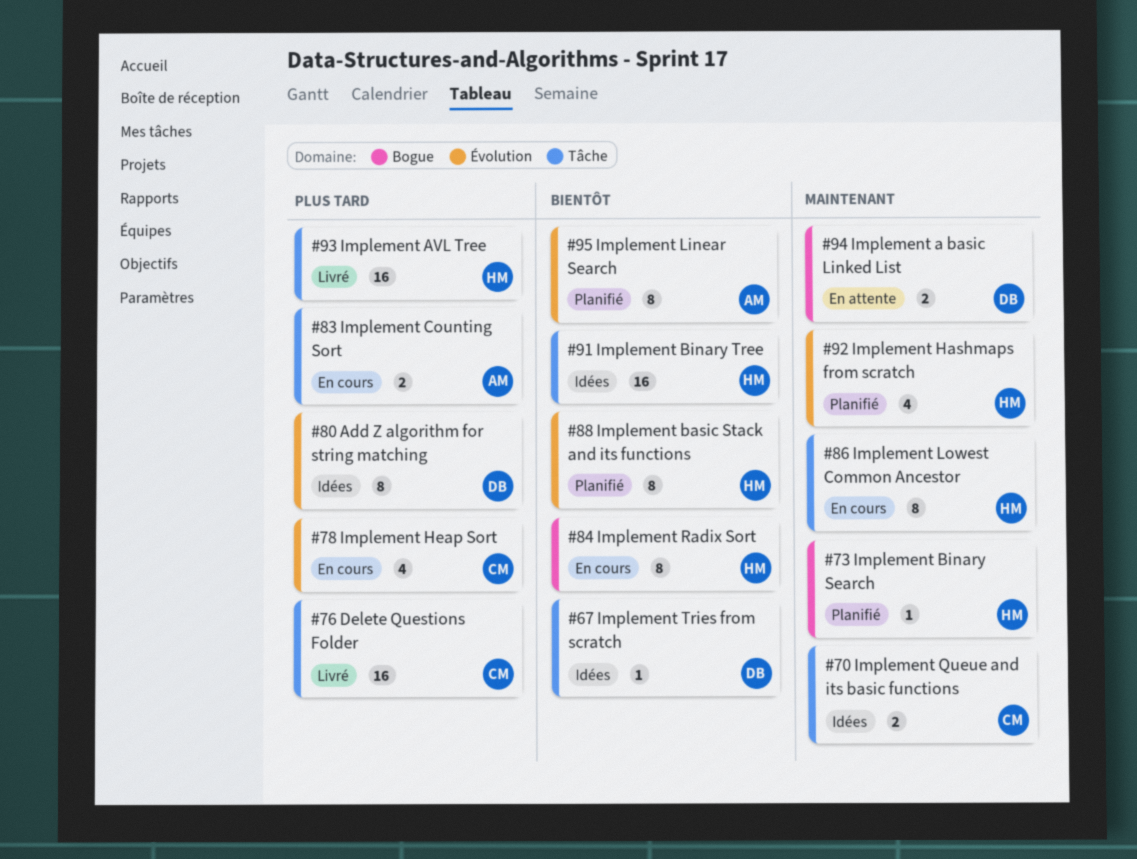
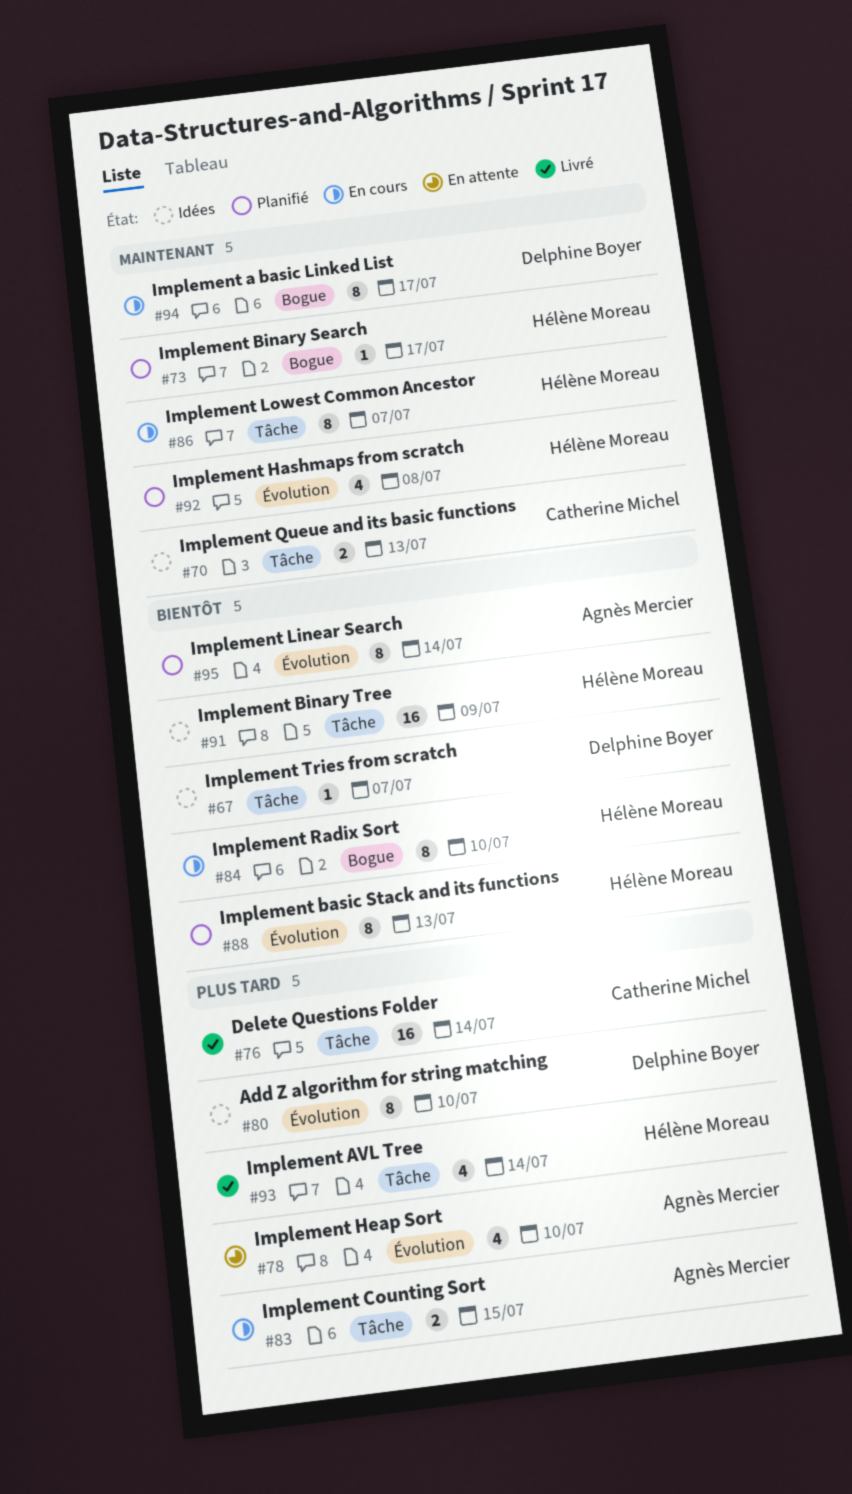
#78, status: En cours -> En attente
#78, owner: Catherine Michel -> Agnès Mercier
#93, estimate: 16 -> 4
#94, status: En attente -> En cours
#94, estimate: 2 -> 8

